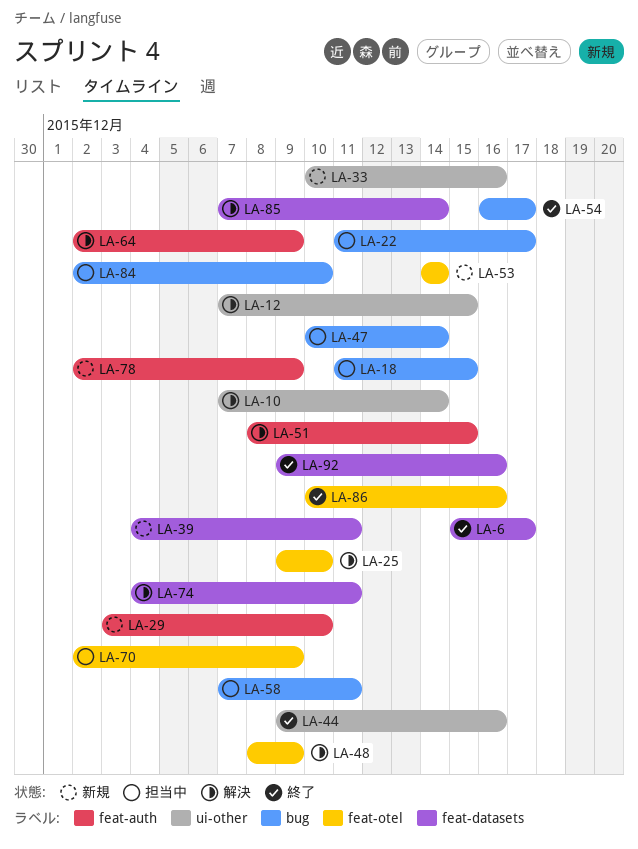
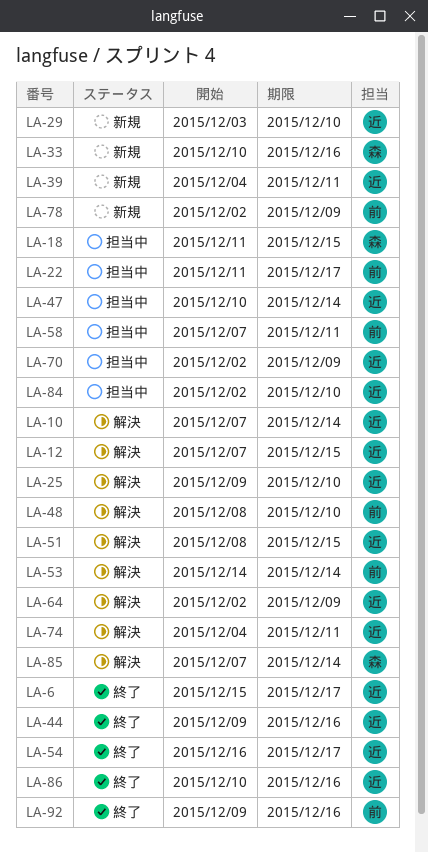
LA-48, due: Dec 9 -> Dec 10
LA-53, status: 新規 -> 解決

